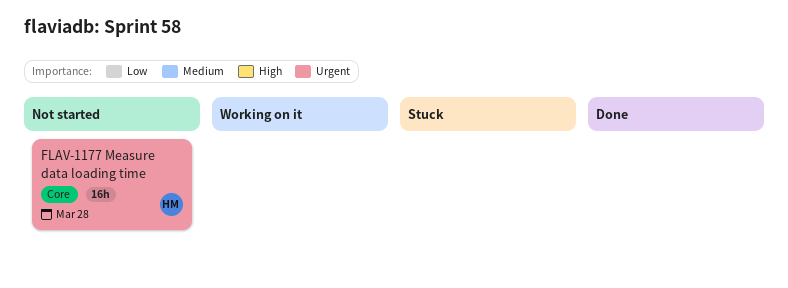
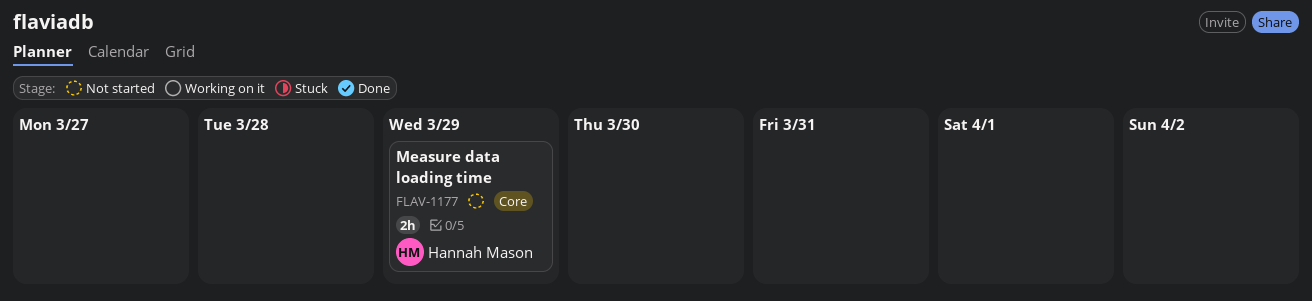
FLAV-1177, estimate: 16h -> 2h
FLAV-1177, due: Mar 28 -> Mar 29

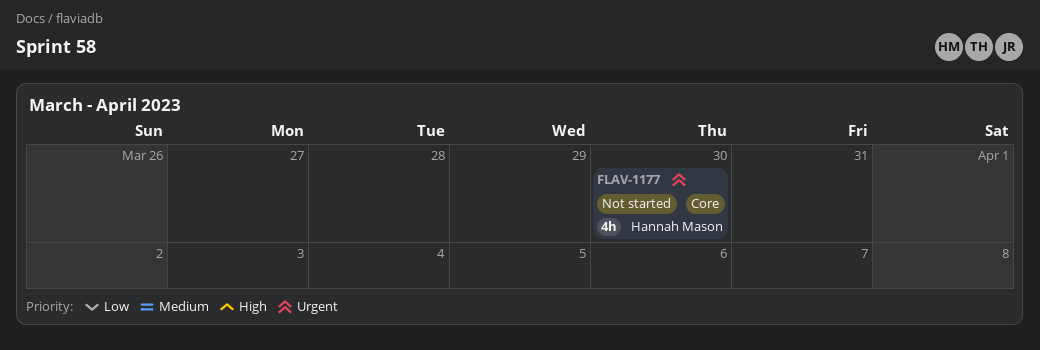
FLAV-1177, estimate: 2h -> 4h
FLAV-1177, due: Mar 29 -> Mar 30

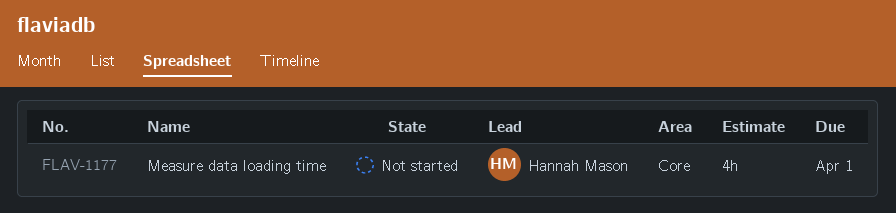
FLAV-1177, due: Mar 30 -> Apr 1

